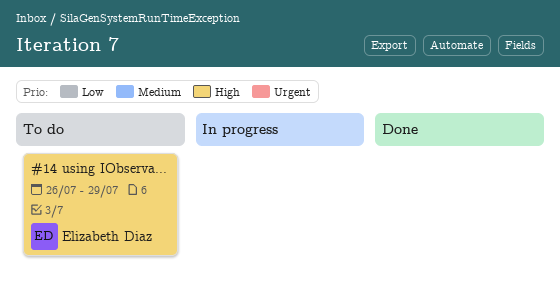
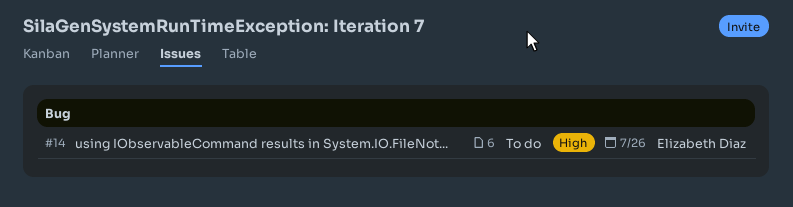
#14, due: Jul 29 -> Jul 26

